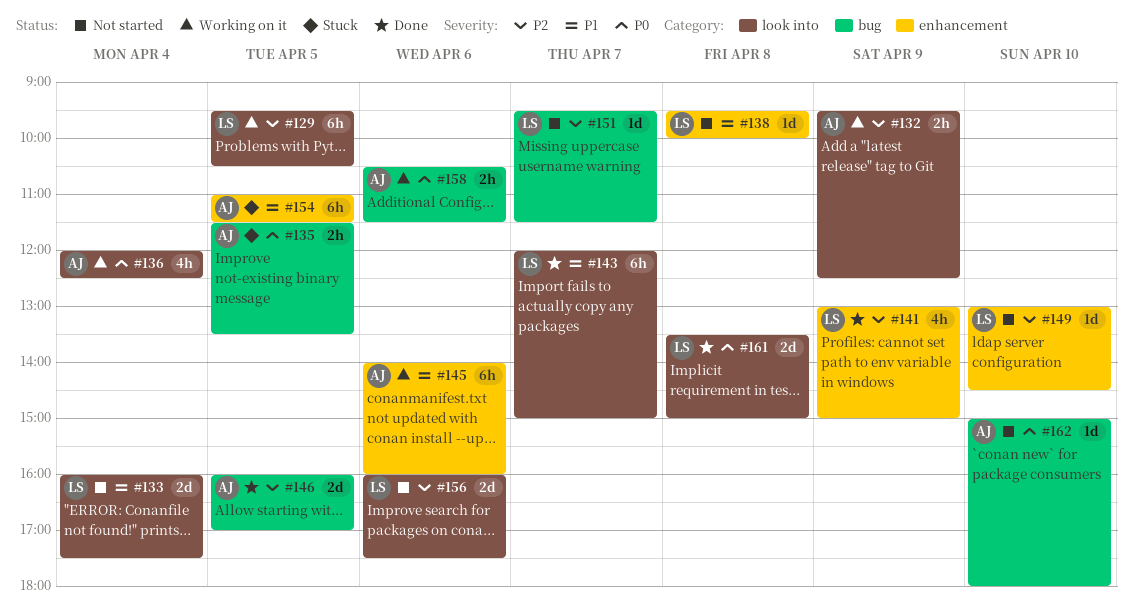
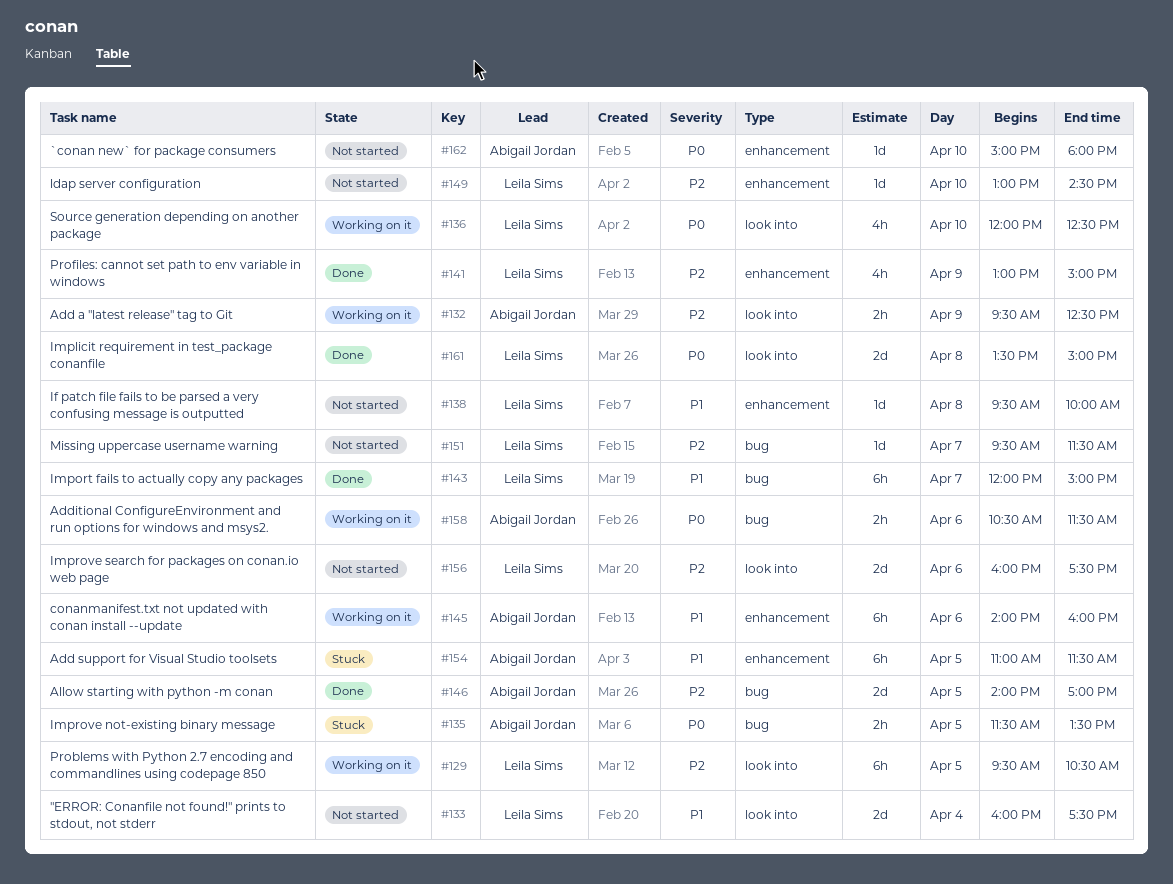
#136, owner: Abigail Jordan -> Leila Sims
#136, day: Apr 4 -> Apr 10
#143, label: look into -> bug
#146, begins: 16:00 -> 14:00
#162, label: bug -> enhancement

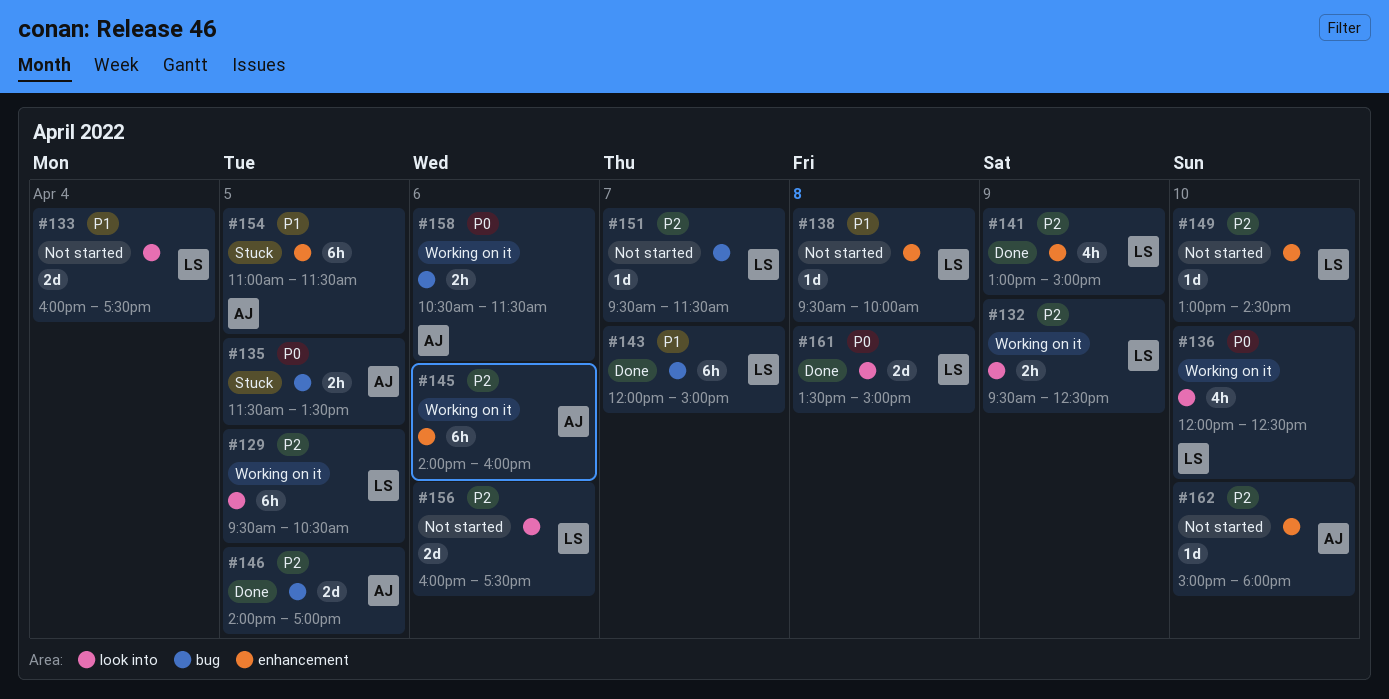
#132, owner: Abigail Jordan -> Leila Sims
#145, priority: P1 -> P2
#162, priority: P0 -> P2

